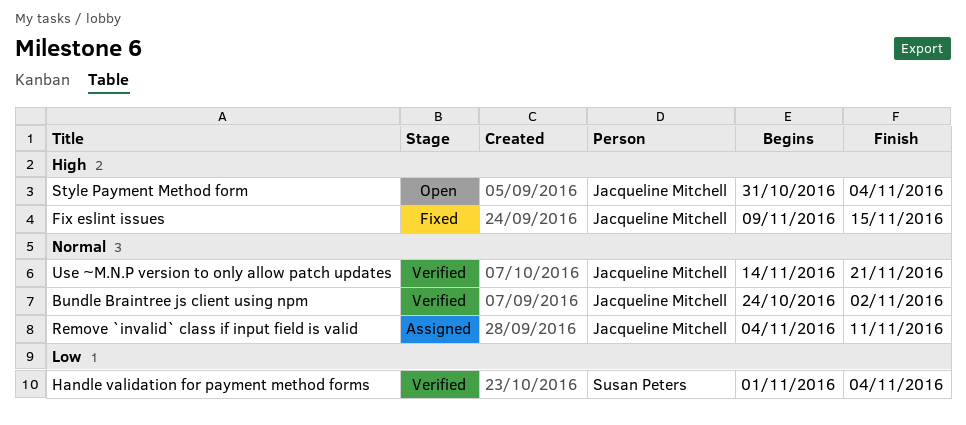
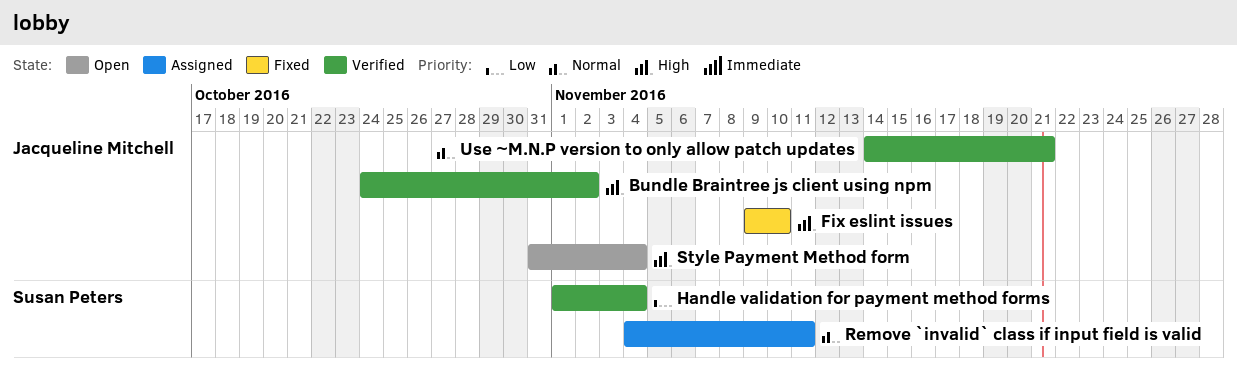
Bundle Braintree js client using npm, priority: Normal -> High
Fix eslint issues, due: Nov 15 -> Nov 10
Remove `invalid` class if input field is valid, owner: Jacqueline Mitchell -> Susan Peters

